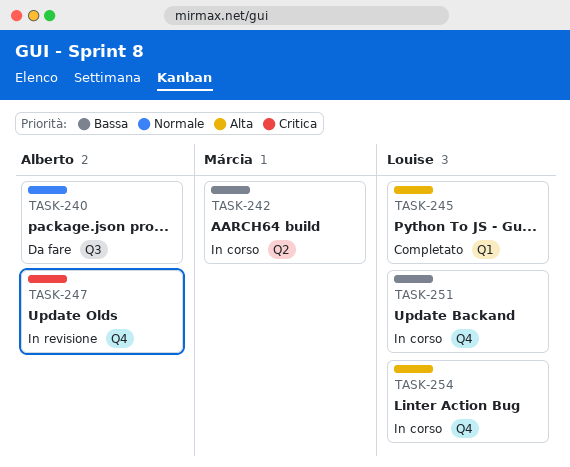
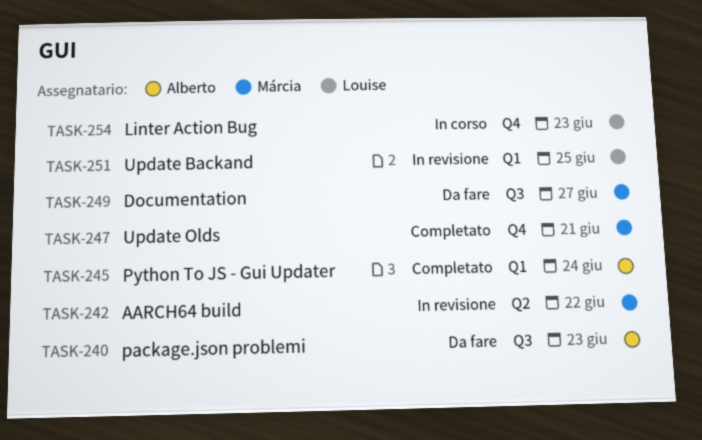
TASK-242, status: In corso -> In revisione
TASK-245, owner: Louise -> Alberto
TASK-247, status: In revisione -> Completato
TASK-247, owner: Alberto -> Márcia
TASK-249: none -> present
TASK-251, status: In corso -> In revisione
TASK-251, label: Q4 -> Q1

